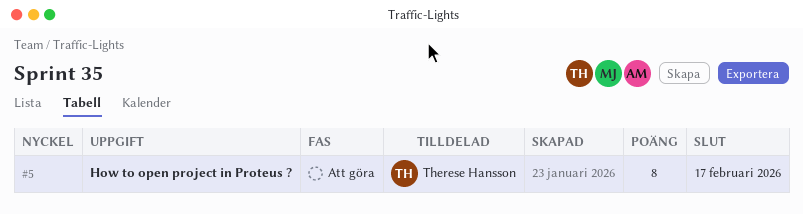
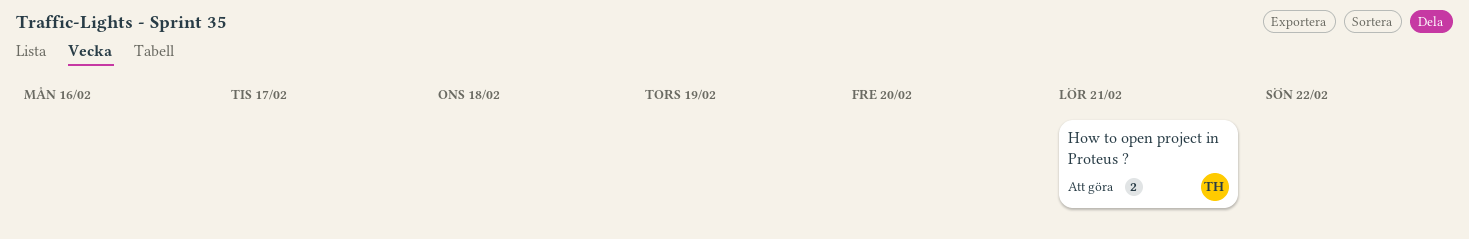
How to open project in Proteus ?, estimate: 8 -> 2
How to open project in Proteus ?, due: Feb 17 -> Feb 21

